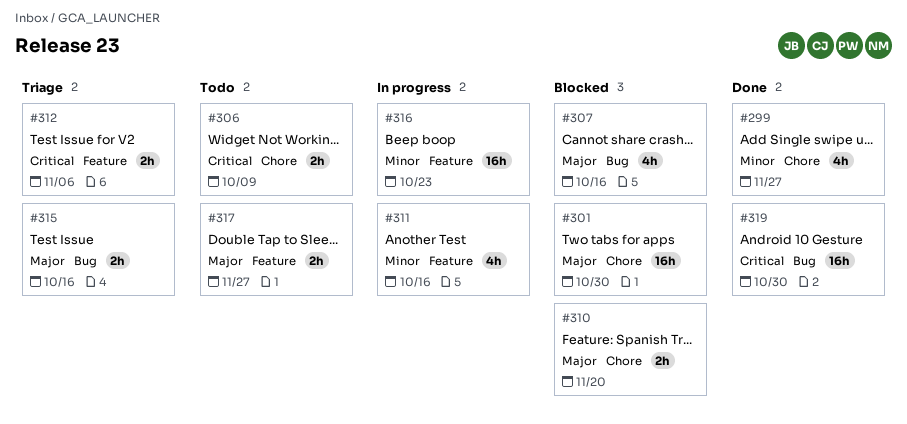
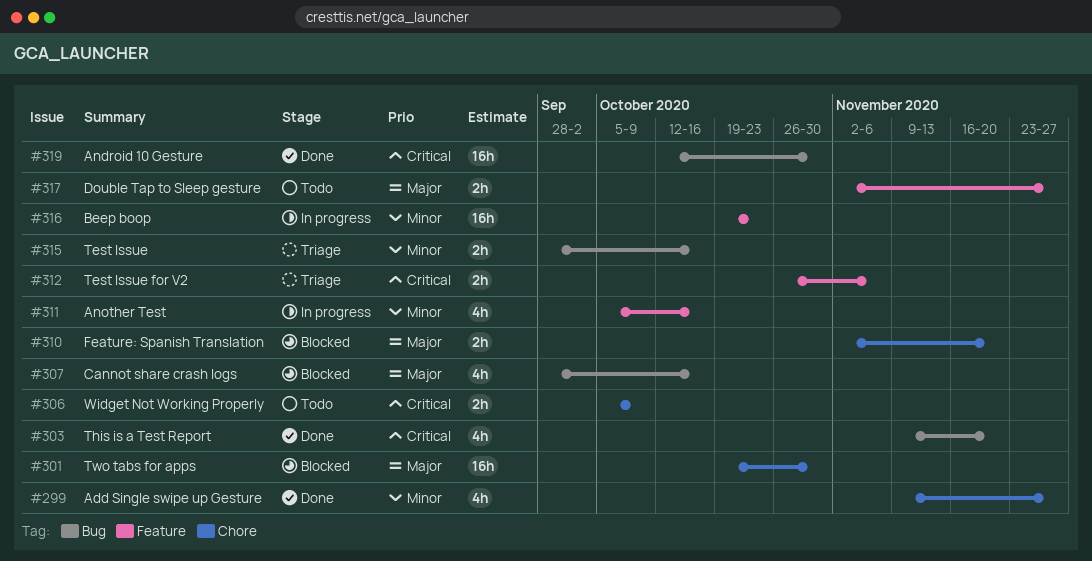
#303: none -> present
#315, priority: Major -> Minor

